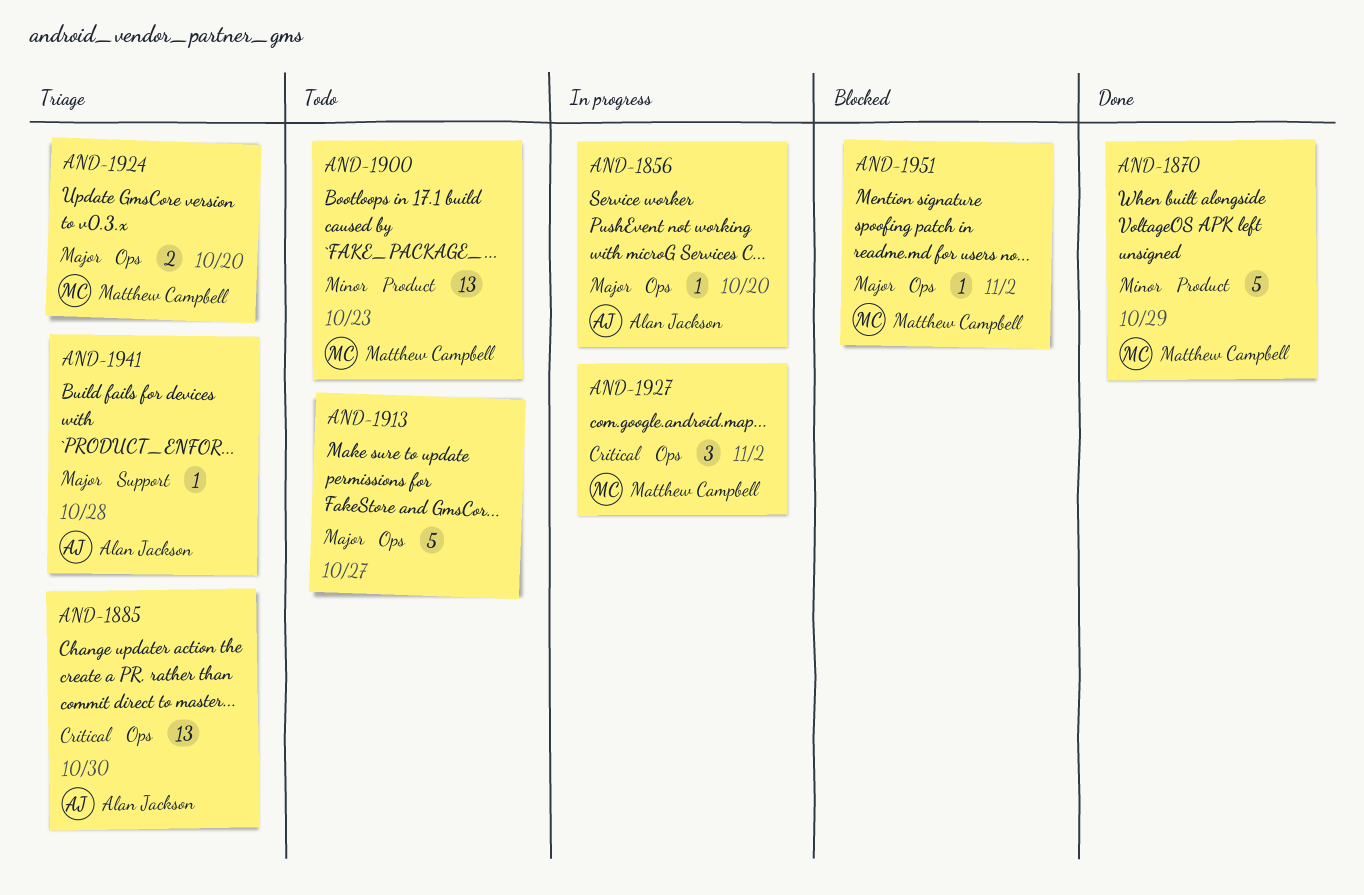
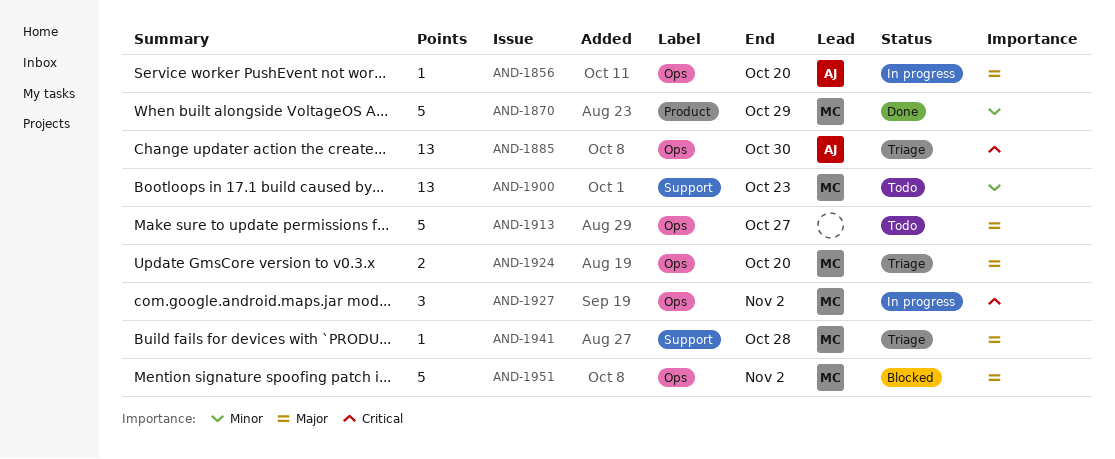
AND-1900, label: Product -> Support
AND-1941, owner: Alan Jackson -> Matthew Campbell
AND-1951, estimate: 1 -> 5

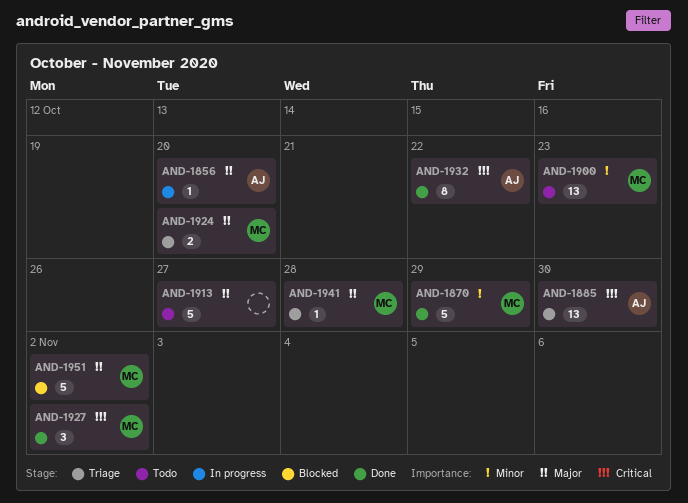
AND-1927, status: In progress -> Done
AND-1932: none -> present

